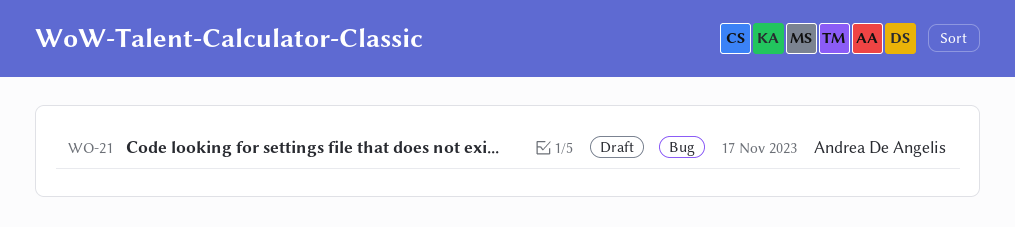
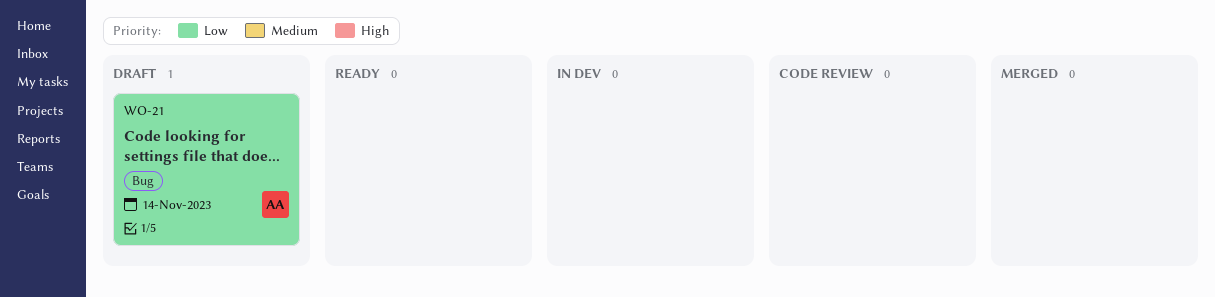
WO-21, due: Nov 17 -> Nov 14

